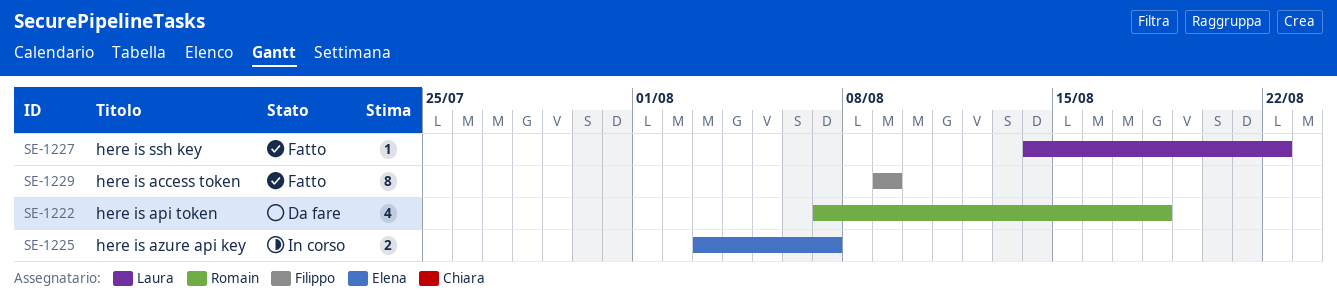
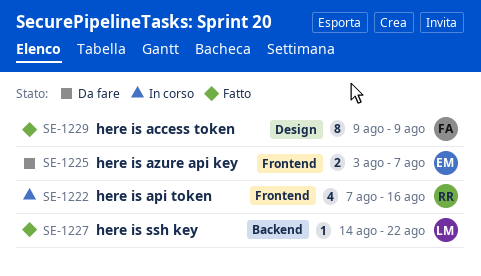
SE-1222, status: Da fare -> In corso
SE-1222, due: Aug 18 -> Aug 16
SE-1225, status: In corso -> Da fare

